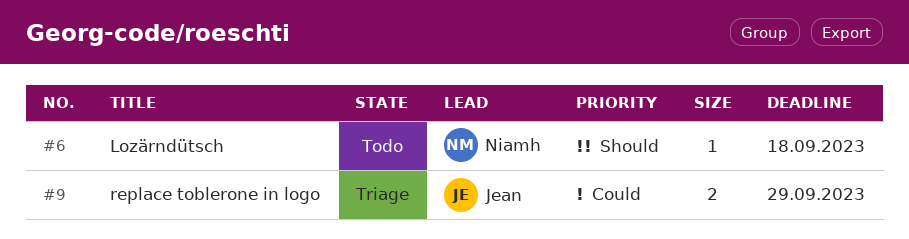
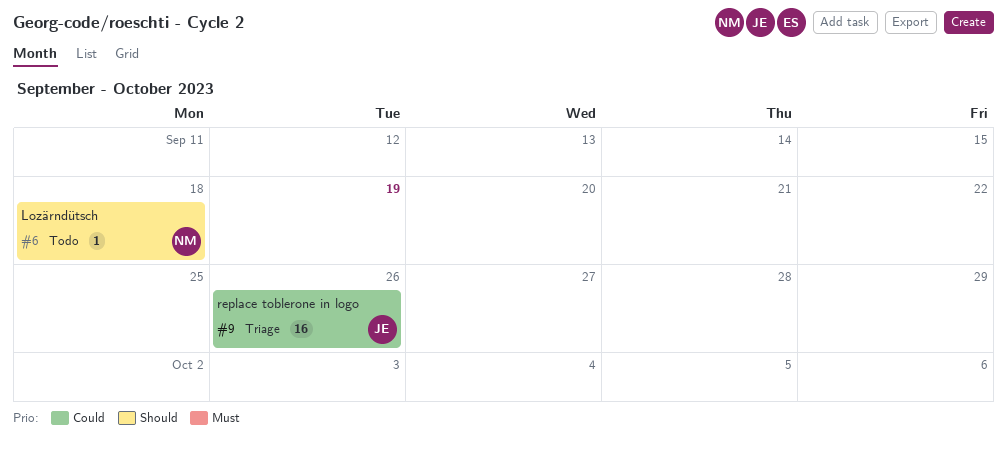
#9, estimate: 2 -> 16
#9, due: Sep 29 -> Sep 26

